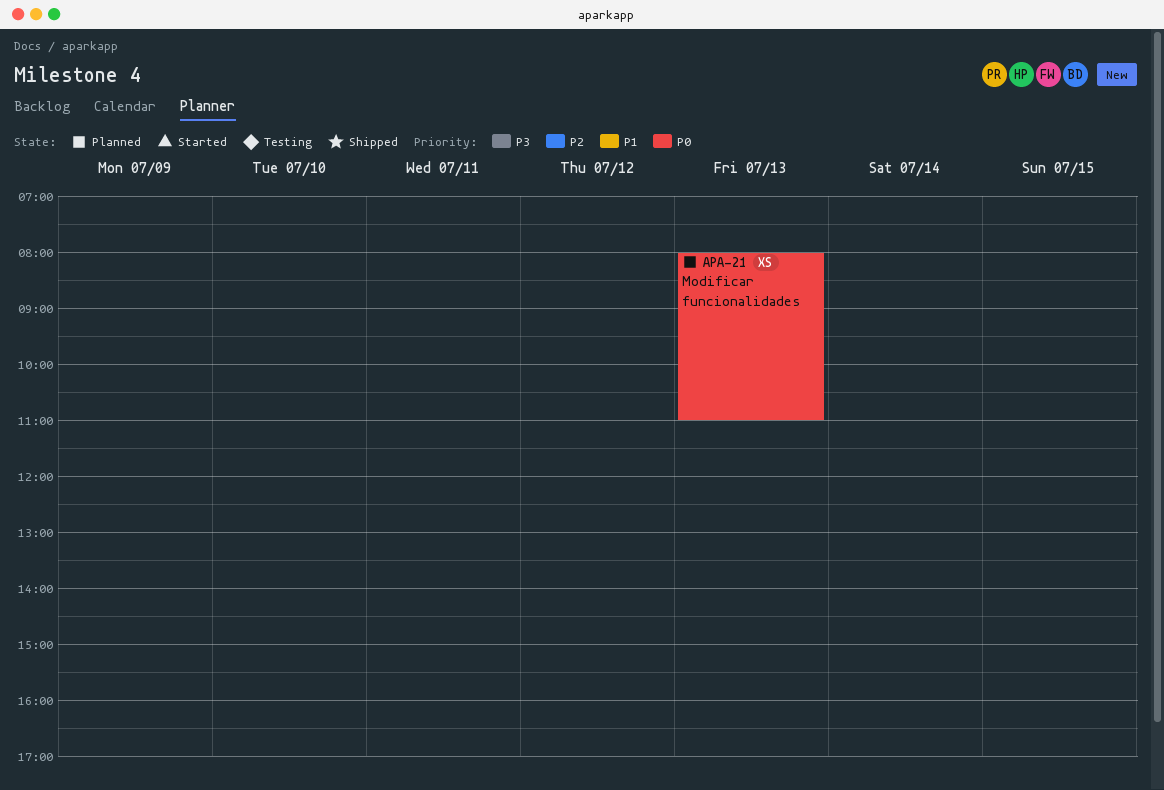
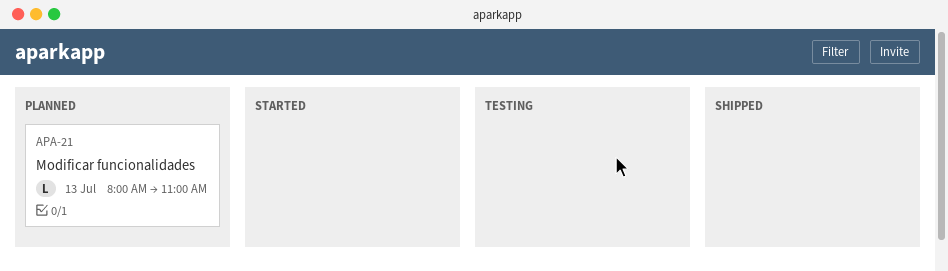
APA-21, estimate: XS -> L

